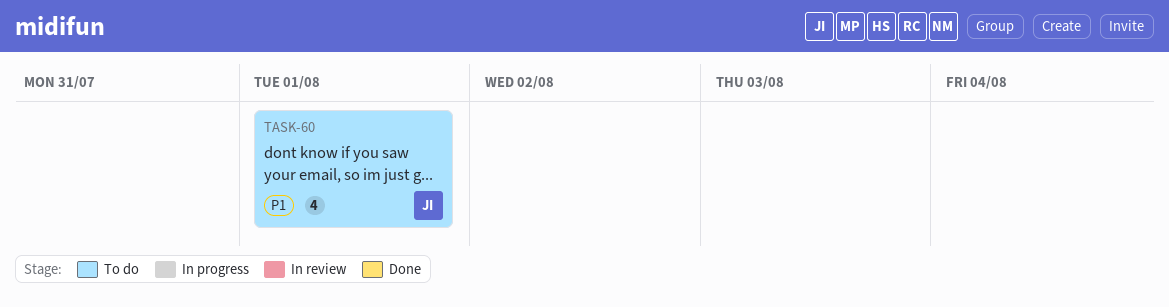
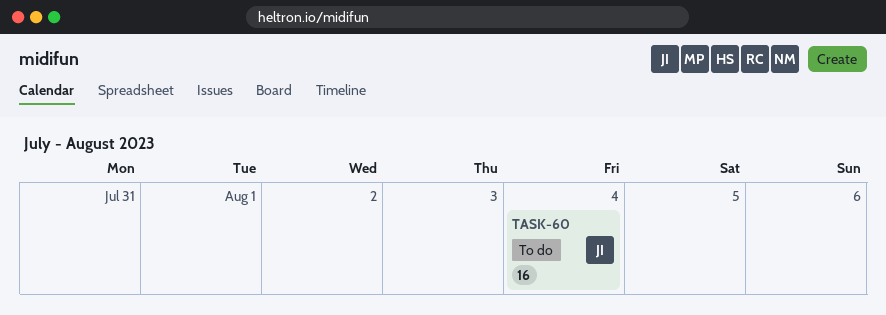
TASK-60, estimate: 4 -> 16
TASK-60, due: Aug 1 -> Aug 4

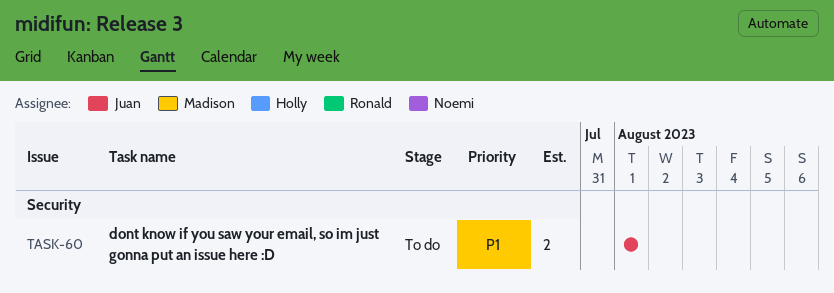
TASK-60, estimate: 16 -> 2
TASK-60, due: Aug 4 -> Aug 1

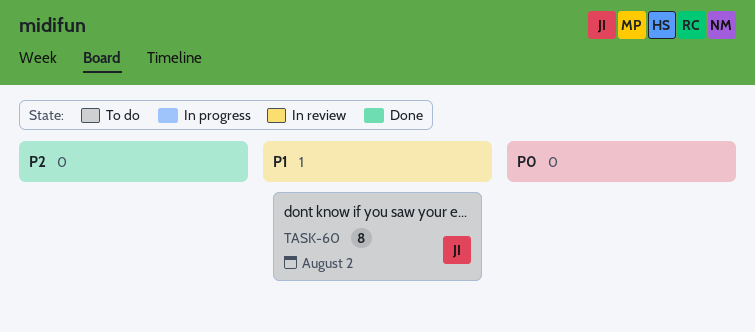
TASK-60, estimate: 2 -> 8
TASK-60, due: Aug 1 -> Aug 2

